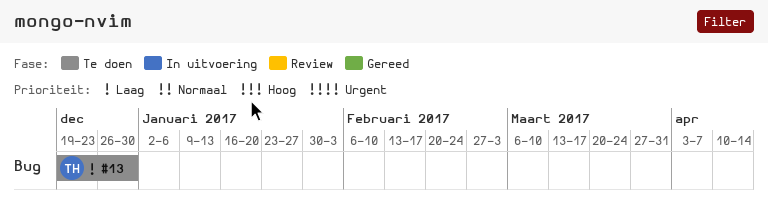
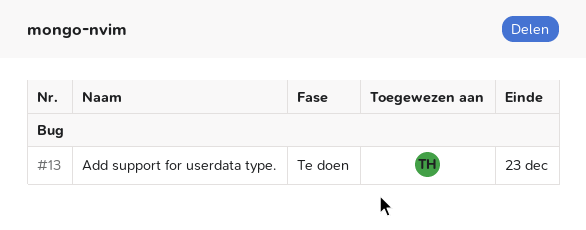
#13, due: Dec 30 -> Dec 23

